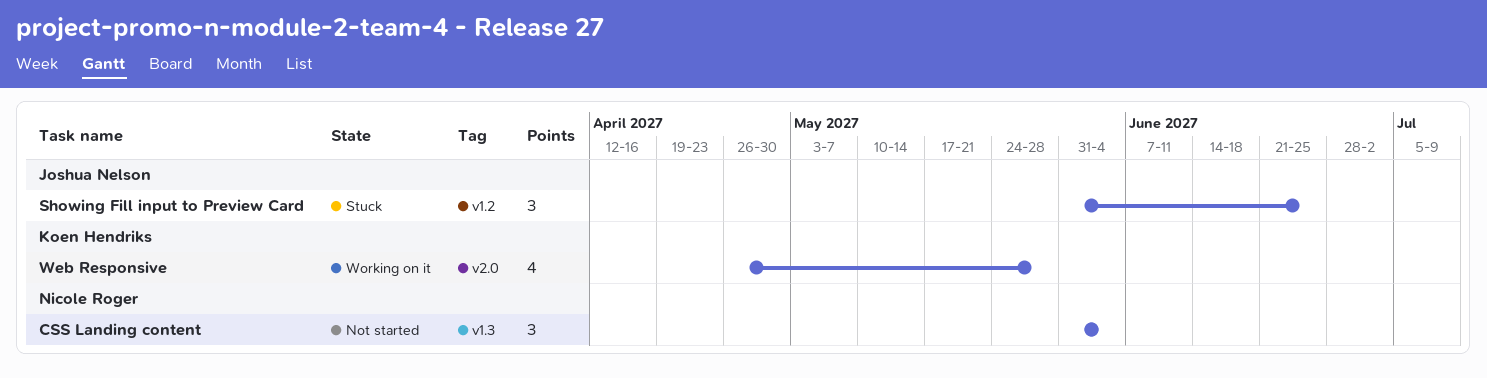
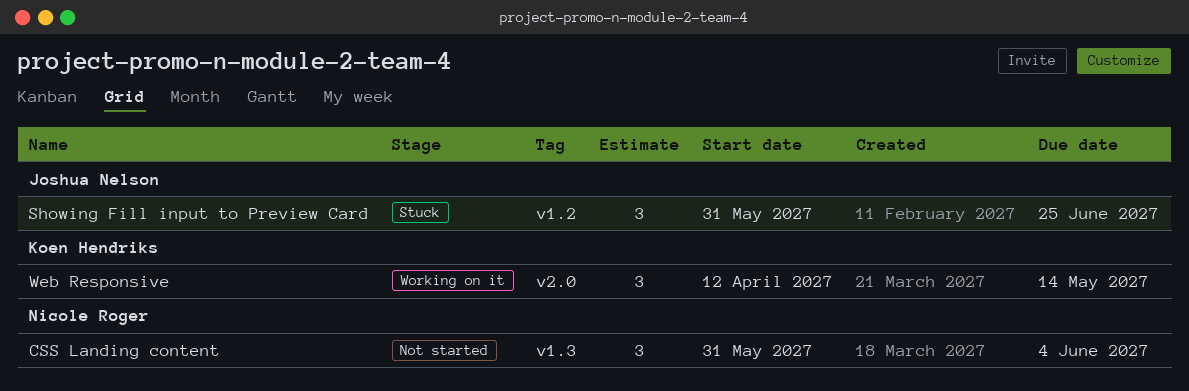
Web Responsive, estimate: 4 -> 3
Web Responsive, start: Apr 26 -> Apr 12
Web Responsive, due: May 28 -> May 14

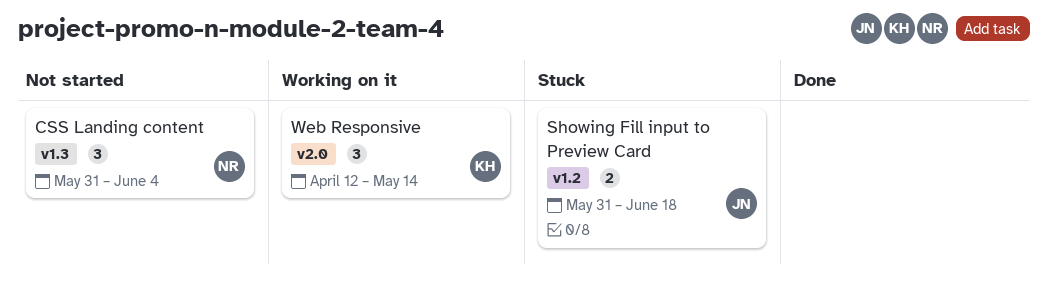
Showing Fill input to Preview Card, estimate: 3 -> 2
Showing Fill input to Preview Card, due: Jun 25 -> Jun 18

